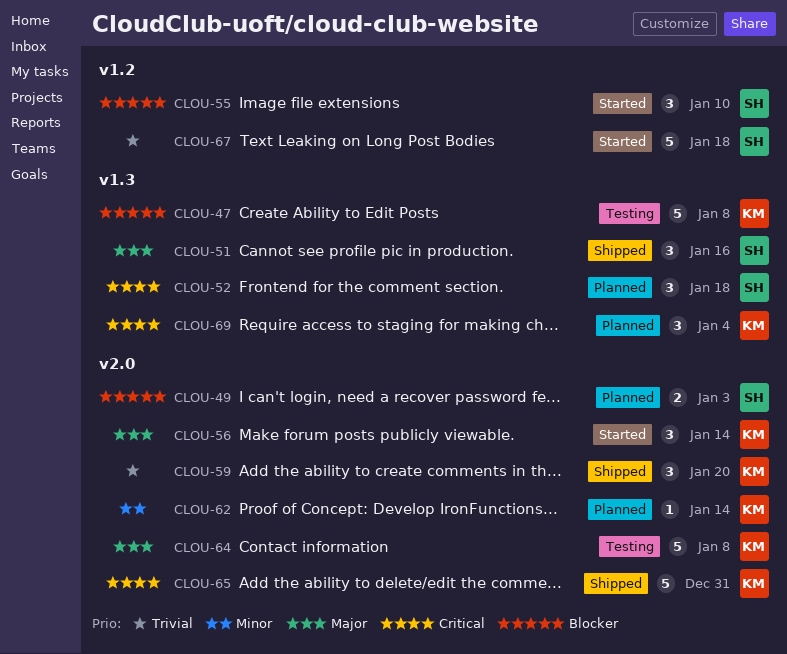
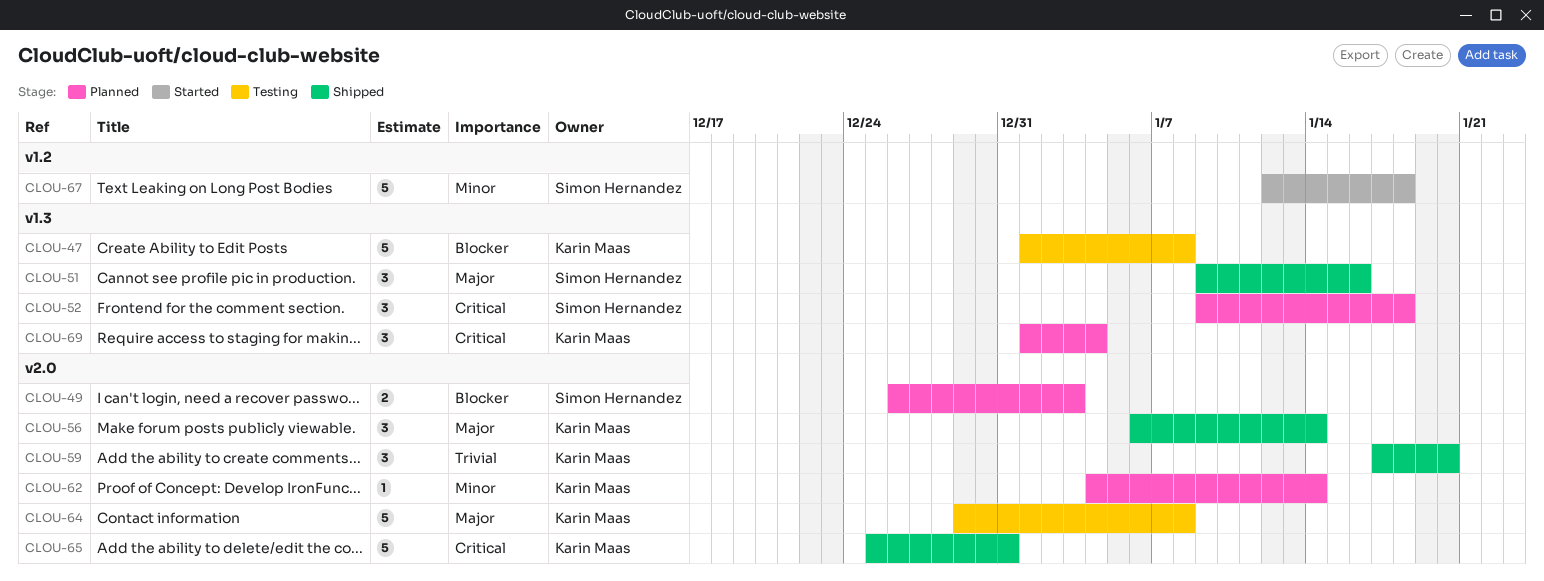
CLOU-55: present -> none
CLOU-56, status: Started -> Shipped
CLOU-67, priority: Trivial -> Minor

